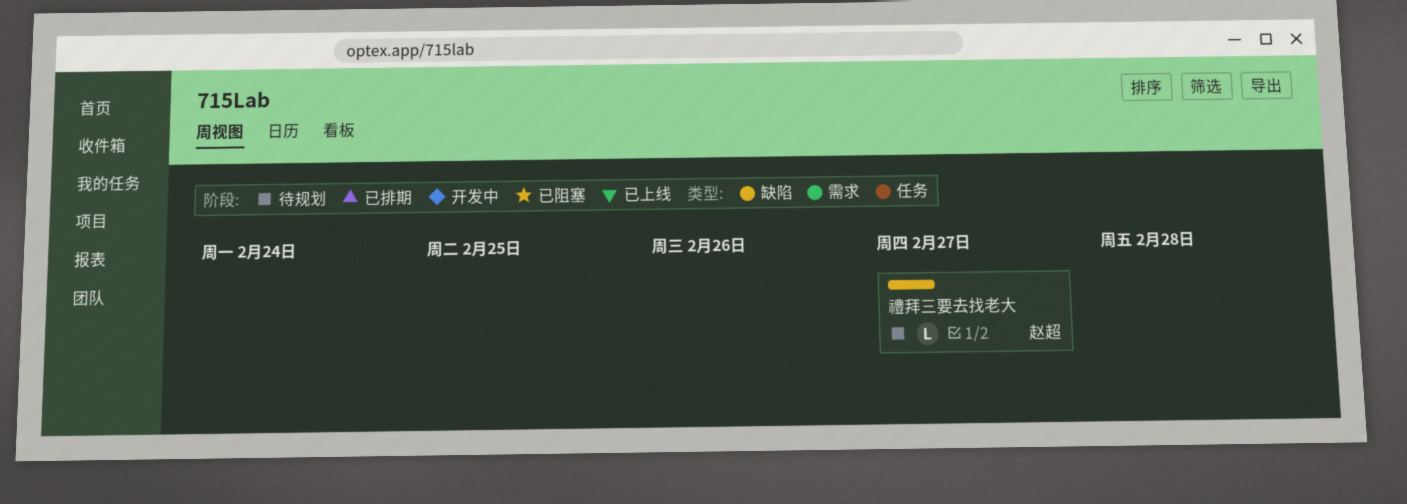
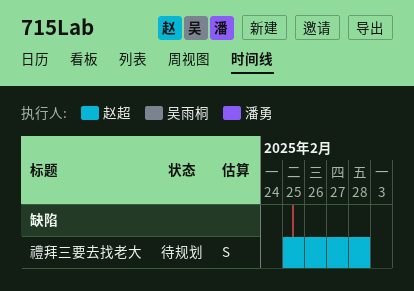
禮拜三要去找老大, estimate: L -> S
禮拜三要去找老大, due: Feb 27 -> Feb 28

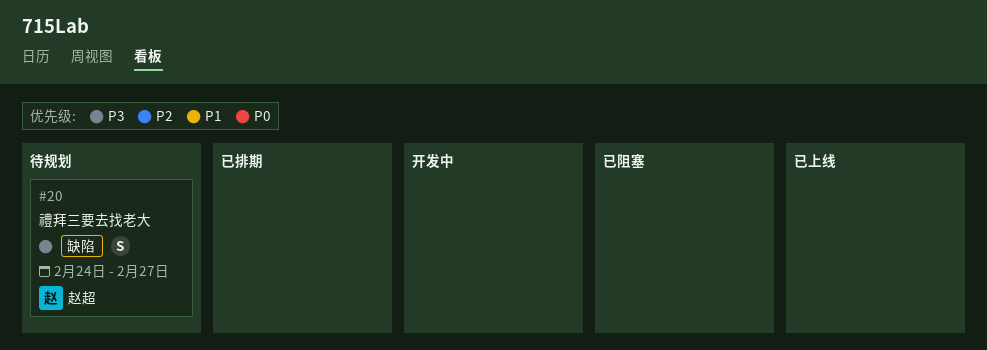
禮拜三要去找老大, start: Feb 25 -> Feb 24
禮拜三要去找老大, due: Feb 28 -> Feb 27

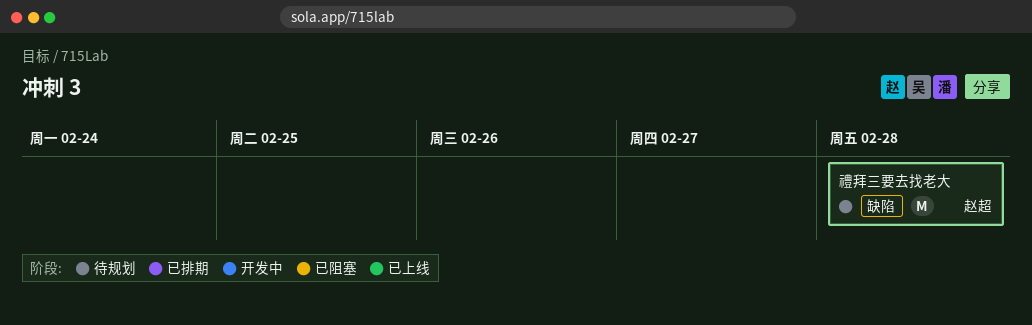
禮拜三要去找老大, estimate: S -> M
禮拜三要去找老大, due: Feb 27 -> Feb 28

